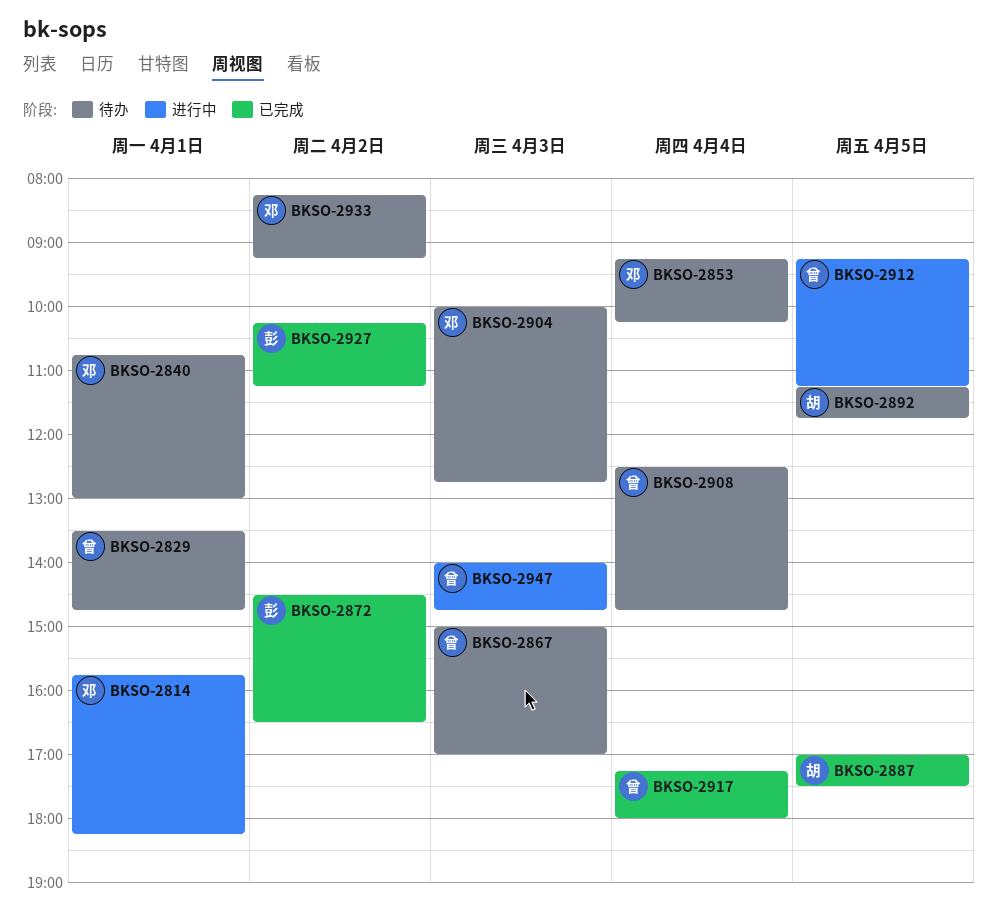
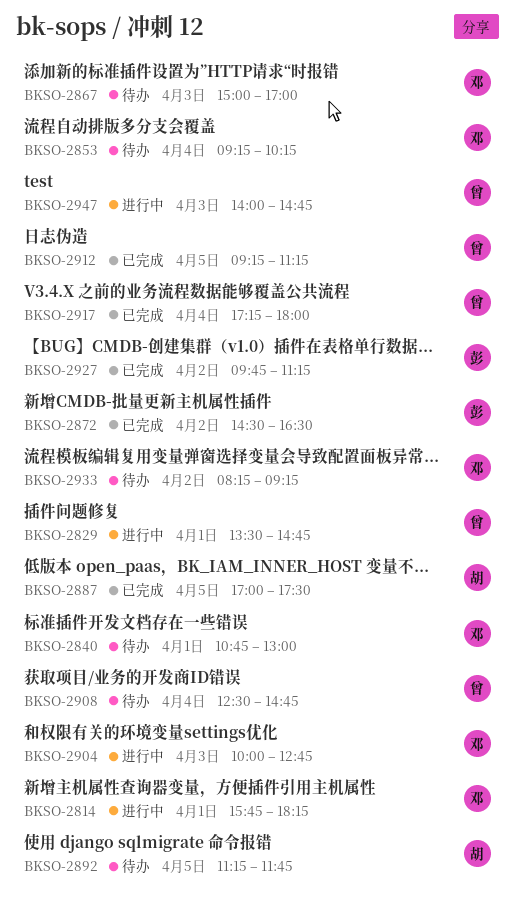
BKSO-2829, status: 待办 -> 进行中
BKSO-2867, owner: 曾 -> 邓
BKSO-2904, status: 待办 -> 进行中
BKSO-2912, status: 进行中 -> 已完成
BKSO-2927, begins: 10:15 -> 09:45

